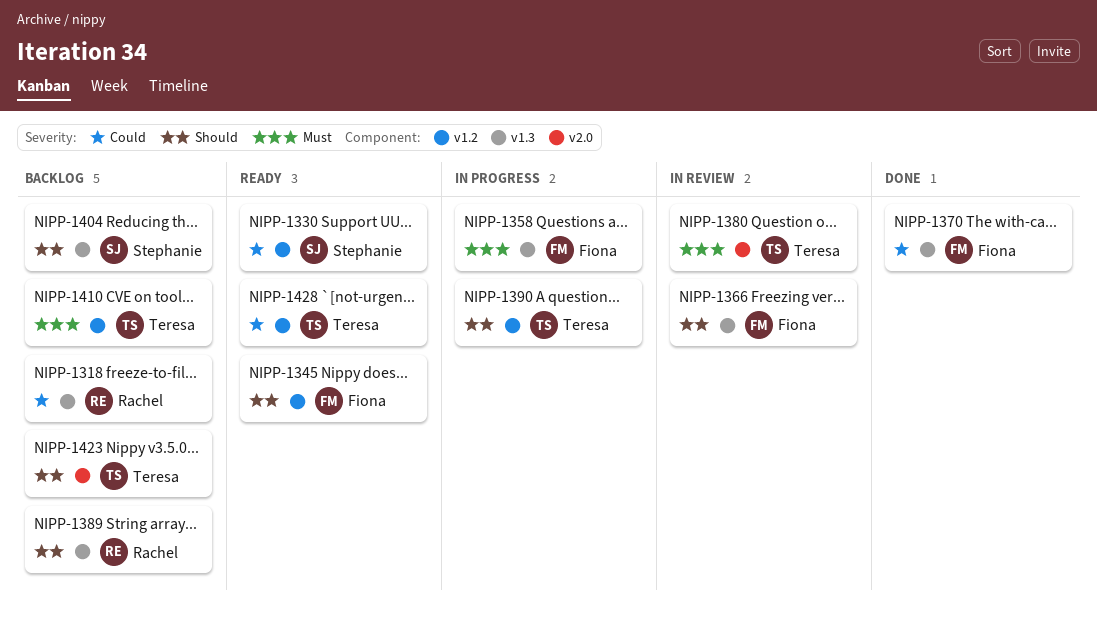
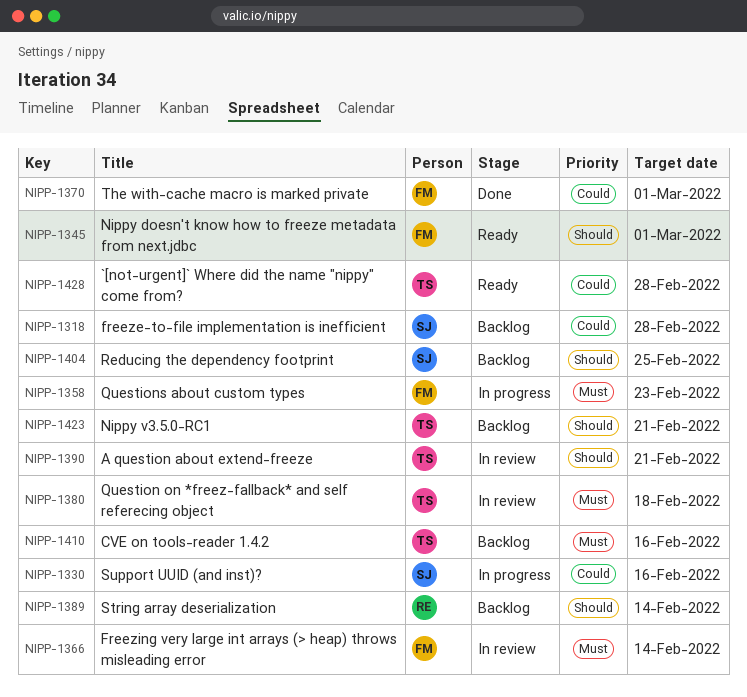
NIPP-1318, owner: Rachel -> Stephanie
NIPP-1330, status: Ready -> In progress
NIPP-1366, priority: Should -> Must
NIPP-1390, status: In progress -> In review

